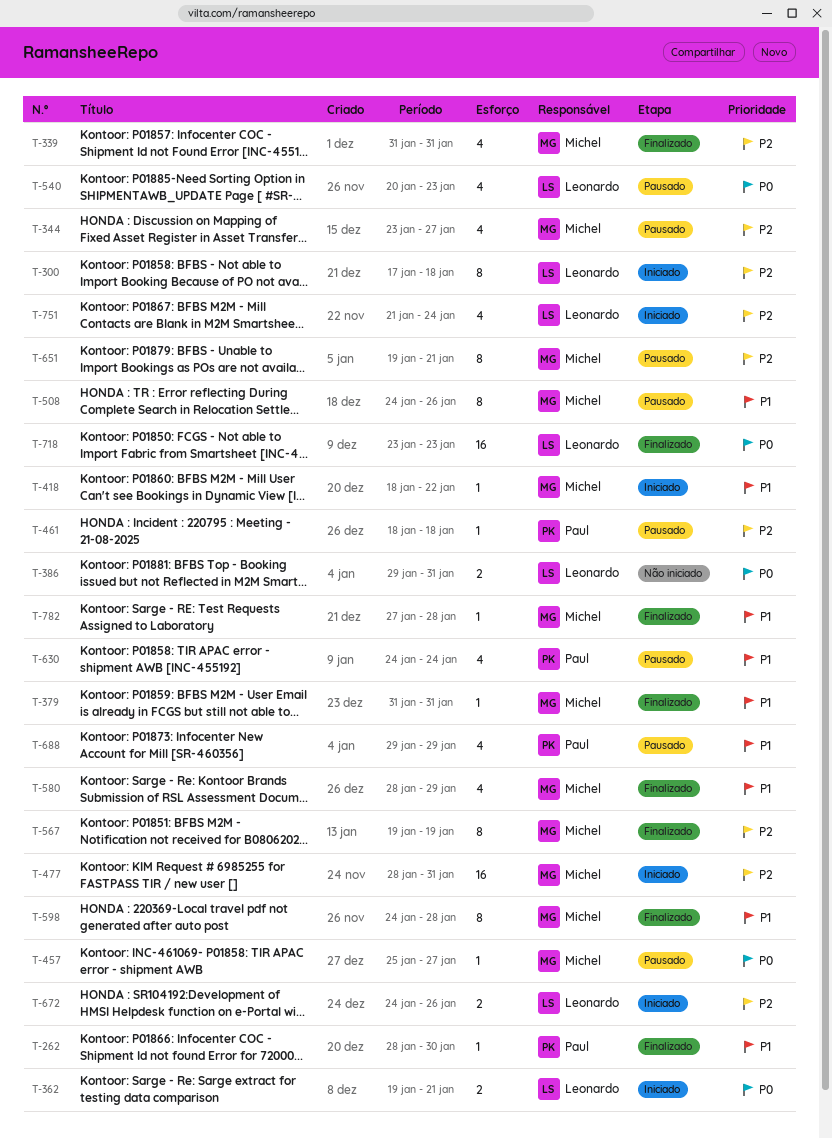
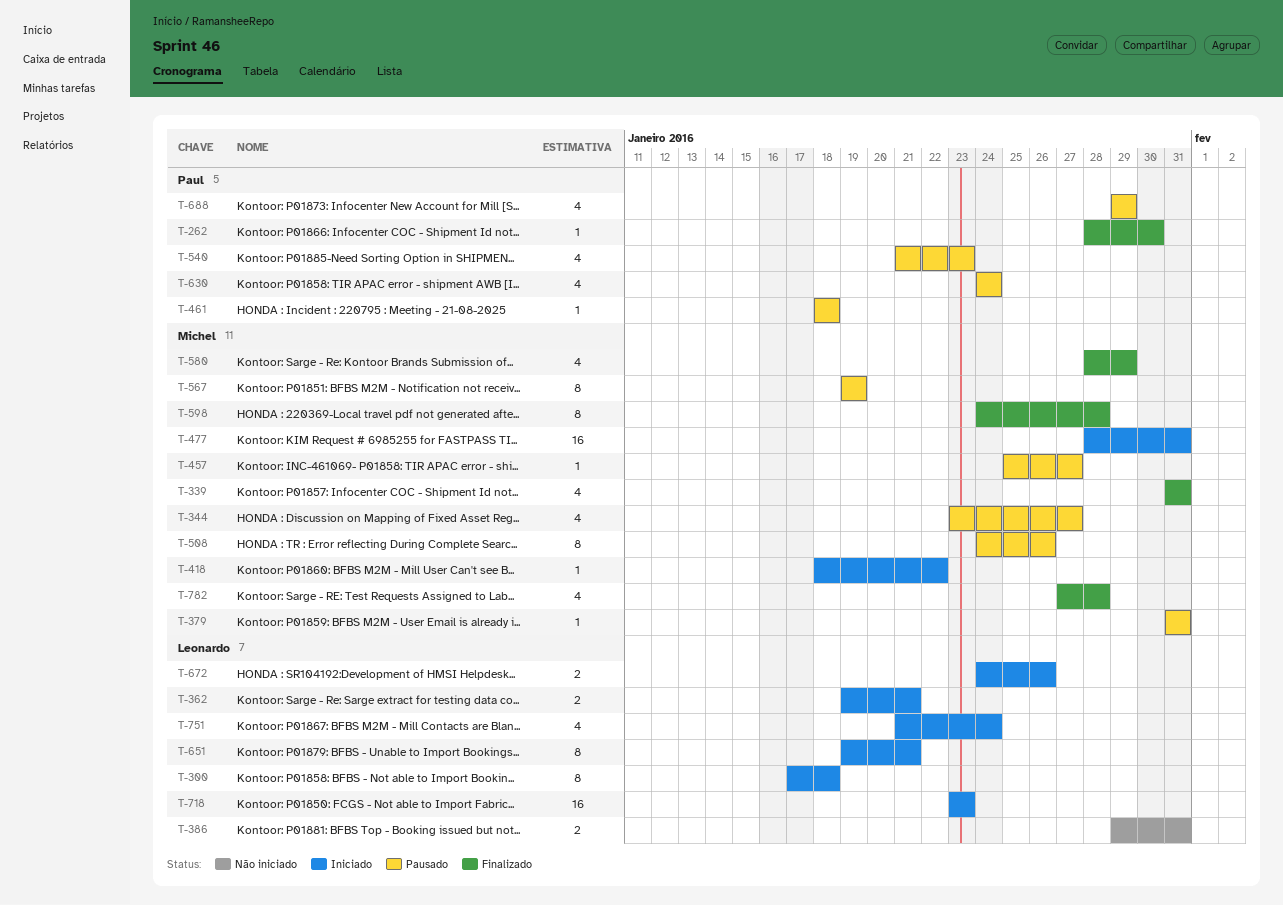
T-379, status: Finalizado -> Pausado
T-540, owner: Leonardo -> Paul
T-540, start: Jan 20 -> Jan 21
T-567, status: Finalizado -> Pausado
T-651, status: Pausado -> Iniciado
T-651, owner: Michel -> Leonardo
T-718, status: Finalizado -> Iniciado
T-782, estimate: 1 -> 4

